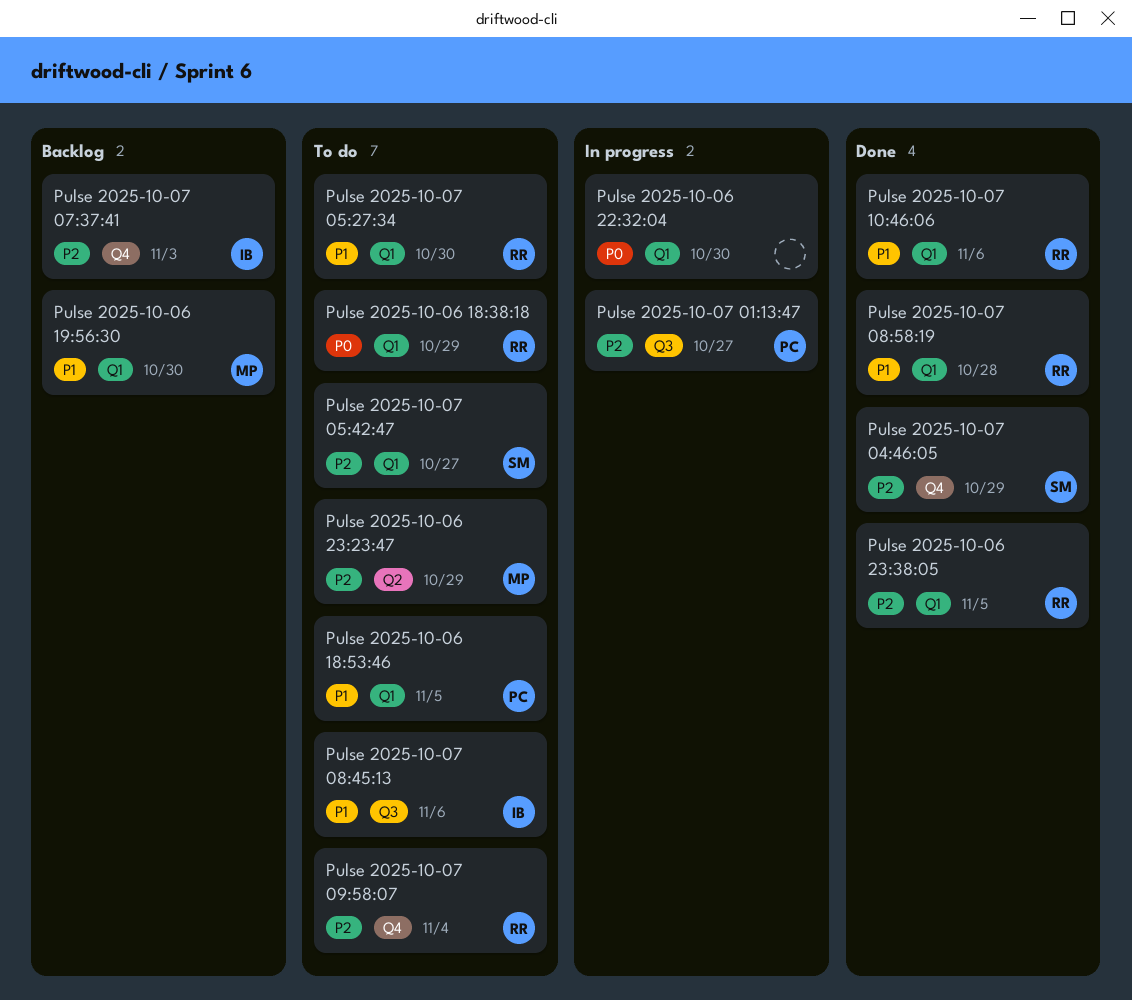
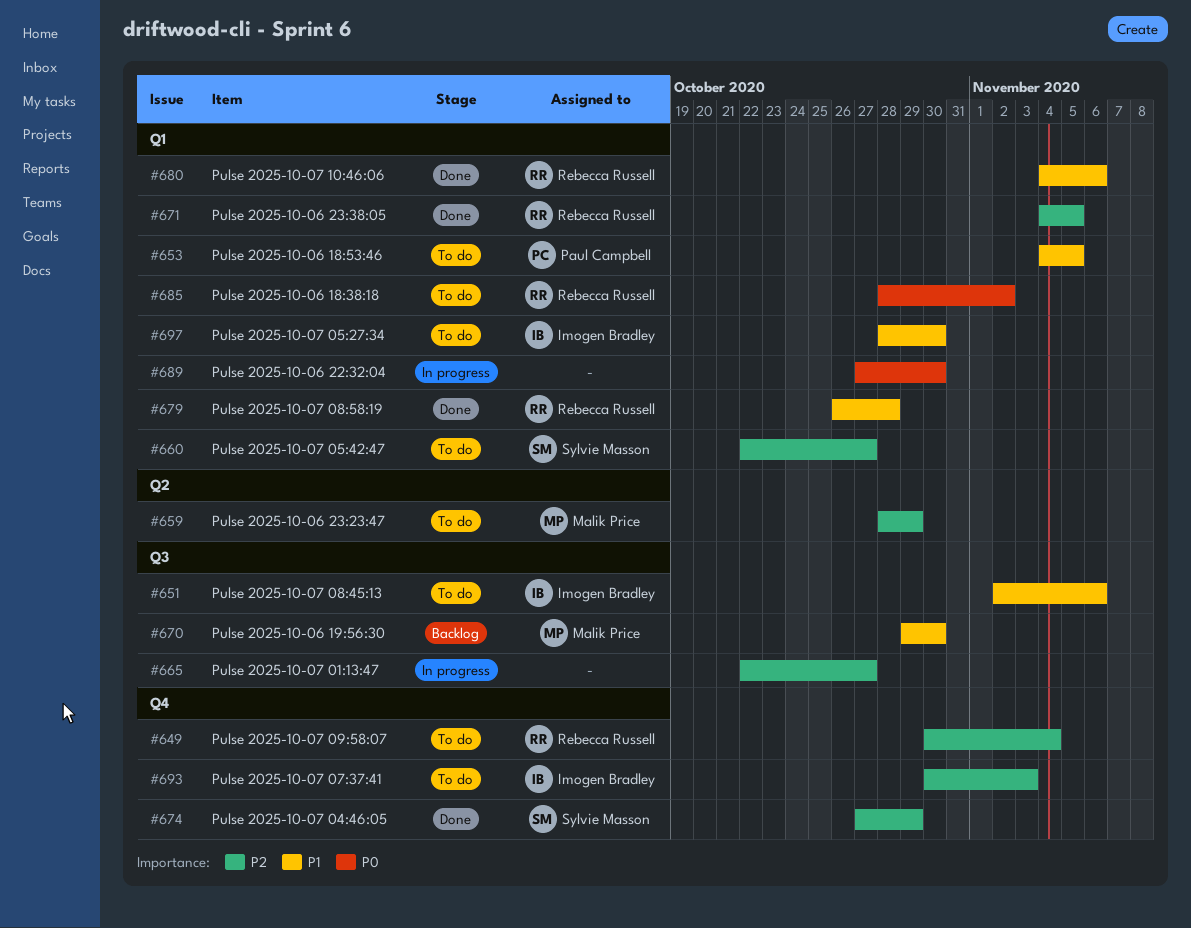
Pulse 2025-10-06 18:38:18, due: Oct 29 -> Nov 2
Pulse 2025-10-06 19:56:30, label: Q1 -> Q3
Pulse 2025-10-07 01:13:47, owner: Paul Campbell -> none
Pulse 2025-10-07 05:27:34, owner: Rebecca Russell -> Imogen Bradley
Pulse 2025-10-07 07:37:41, status: Backlog -> To do

